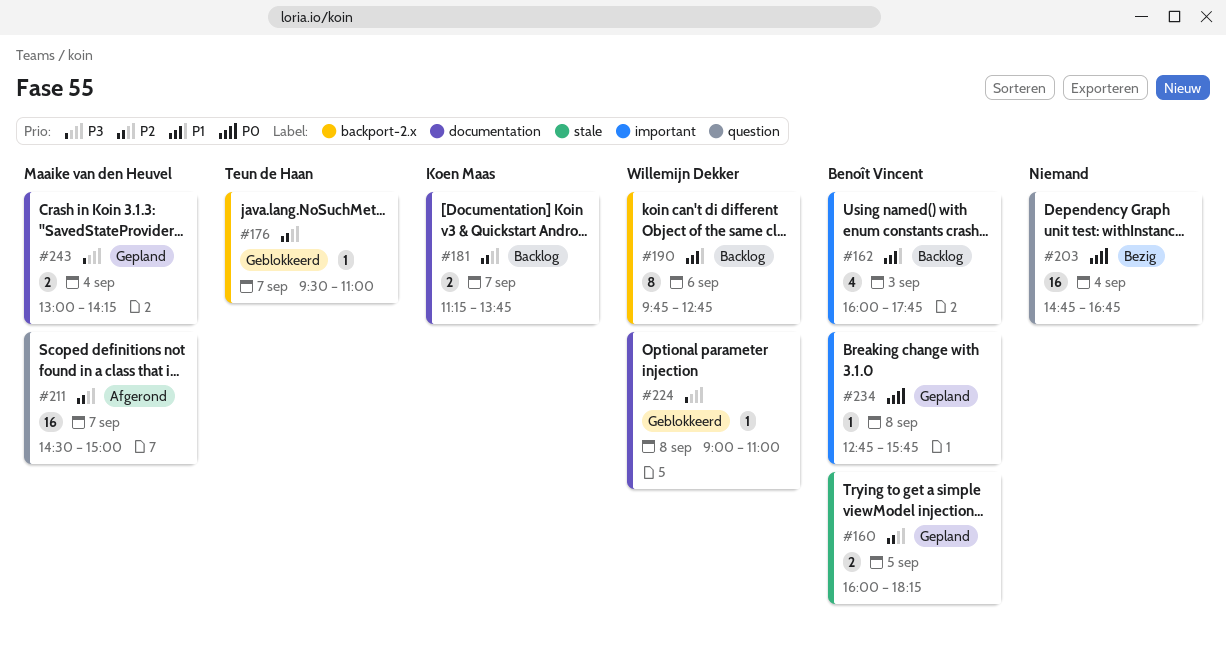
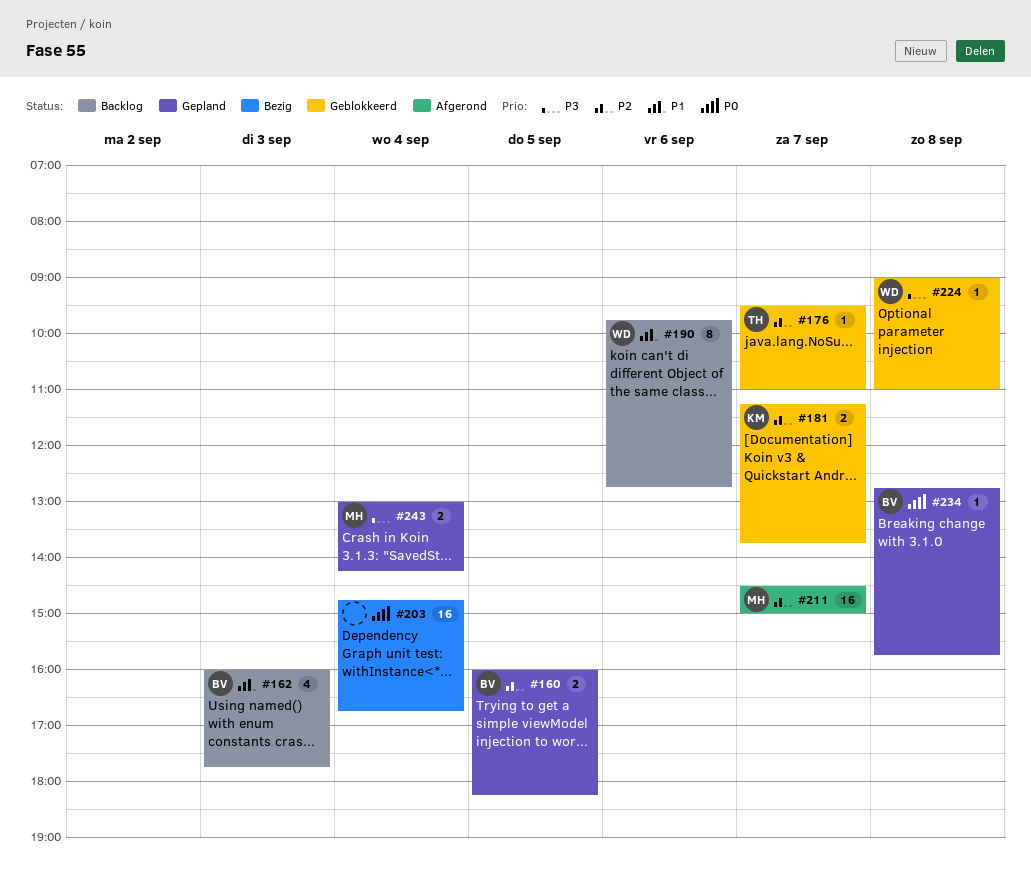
#181, status: Backlog -> Geblokkeerd

